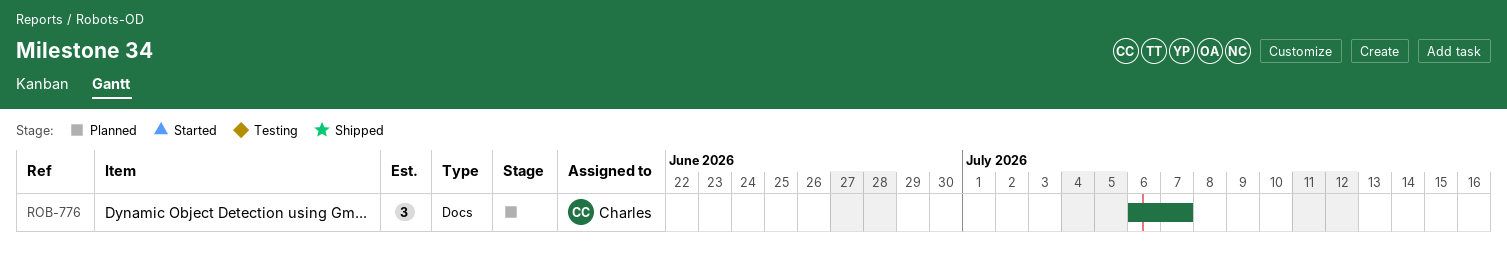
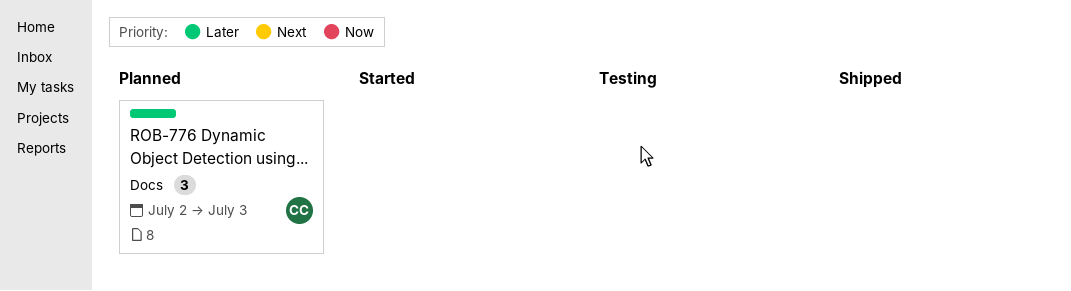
ROB-776, start: Jul 6 -> Jul 2
ROB-776, due: Jul 7 -> Jul 3

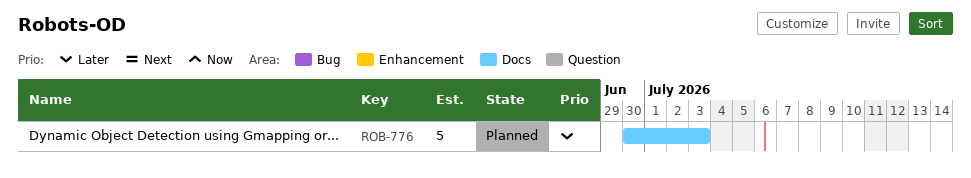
ROB-776, estimate: 3 -> 5
ROB-776, start: Jul 2 -> Jun 30

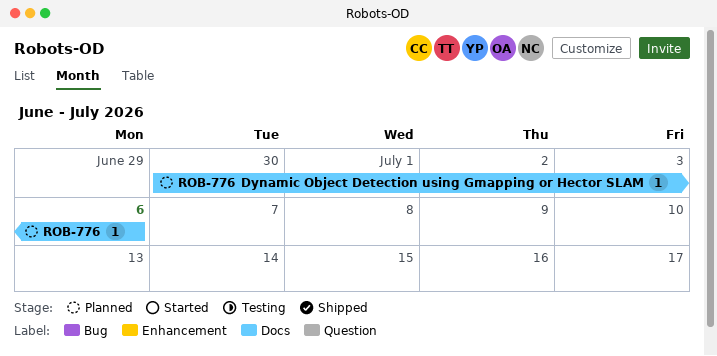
ROB-776, estimate: 5 -> 1
ROB-776, due: Jul 3 -> Jul 6

